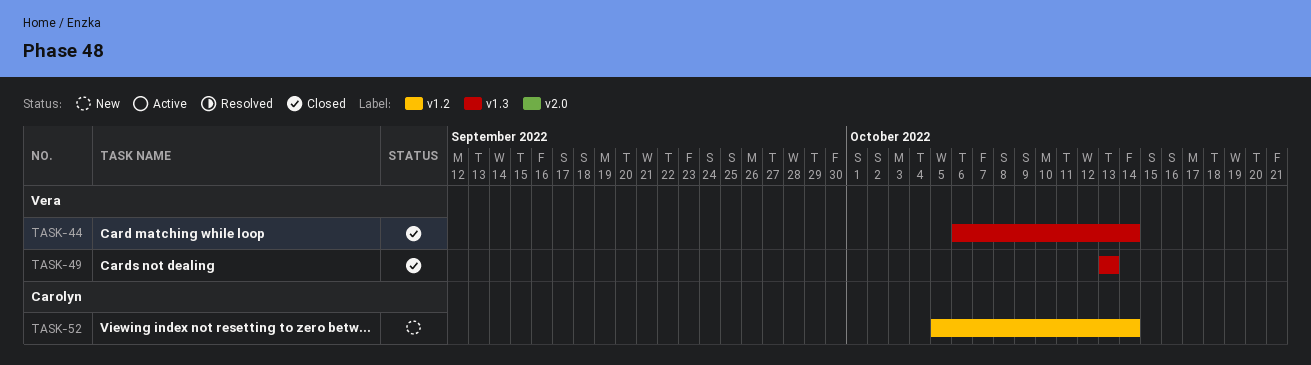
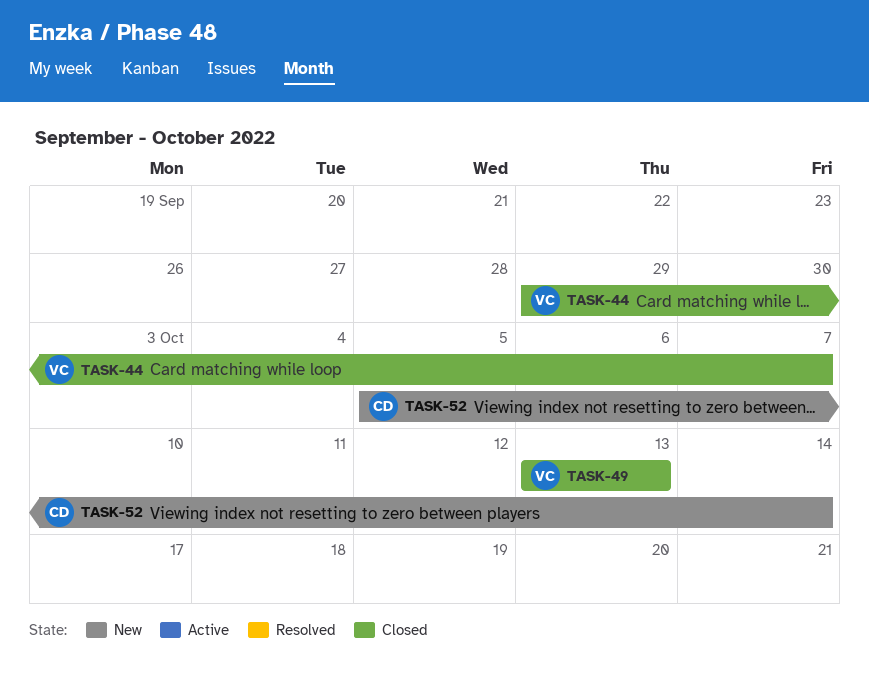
TASK-44, start: Oct 6 -> Sep 29
TASK-44, due: Oct 14 -> Oct 7

